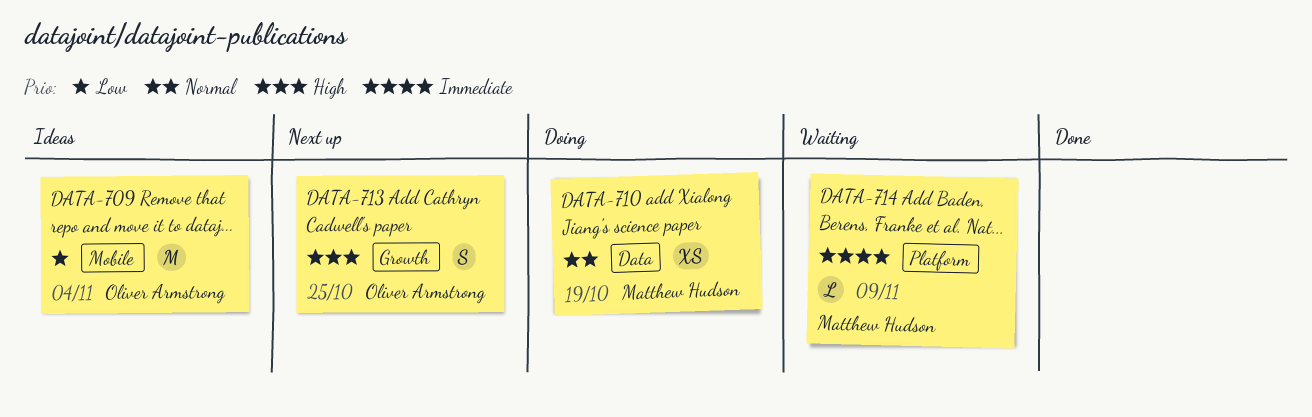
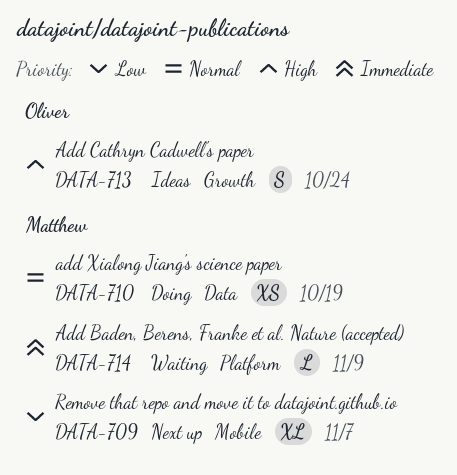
DATA-709, status: Ideas -> Next up
DATA-709, owner: Oliver Armstrong -> Matthew Hudson
DATA-709, estimate: M -> XL
DATA-709, due: Nov 4 -> Nov 7
DATA-713, status: Next up -> Ideas
DATA-713, due: Oct 25 -> Oct 24

